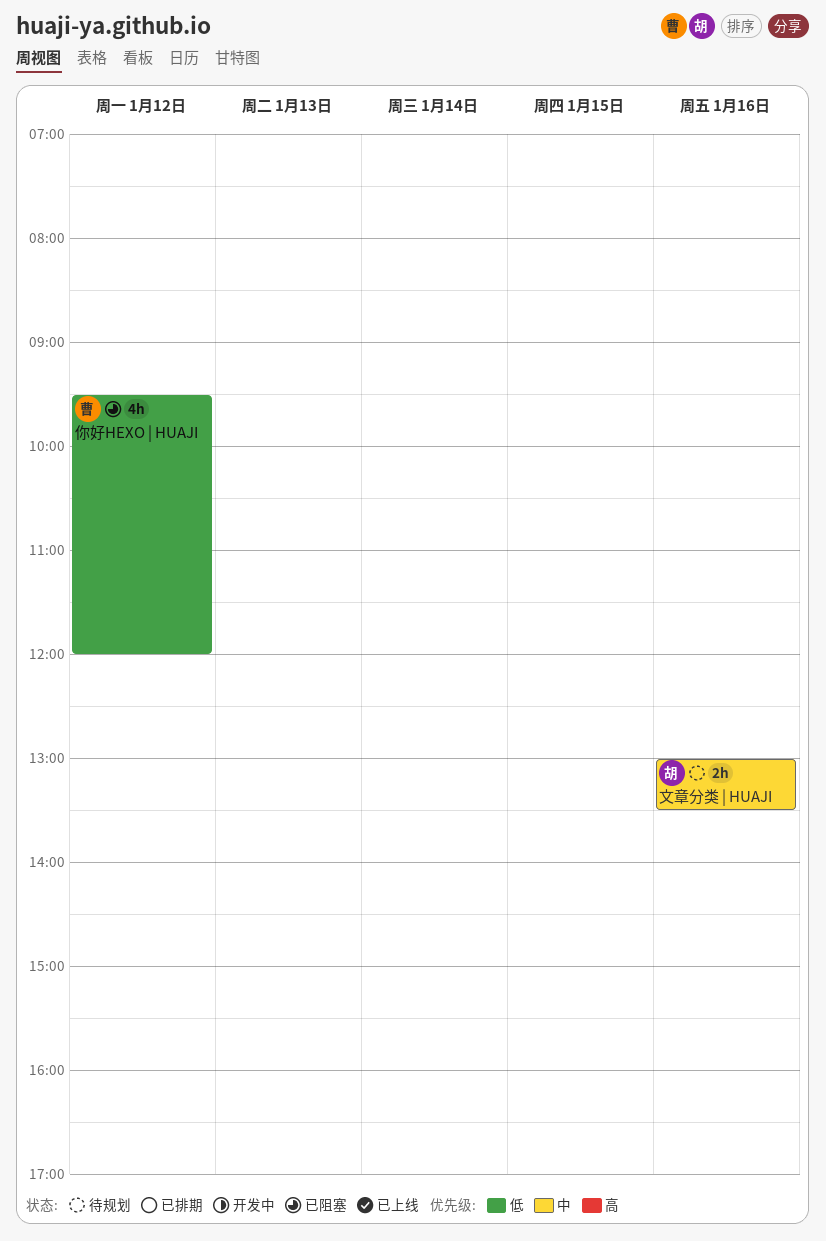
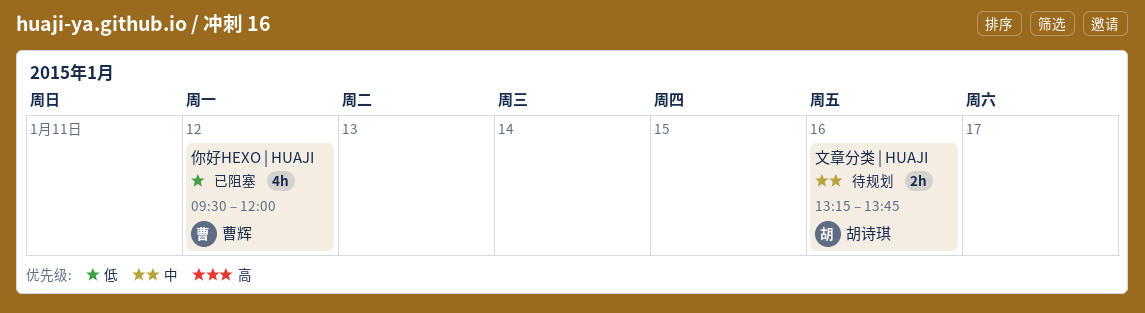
文章分类 | HUAJI, begins: 13:00 -> 13:15
文章分类 | HUAJI, ends: 13:30 -> 13:45

